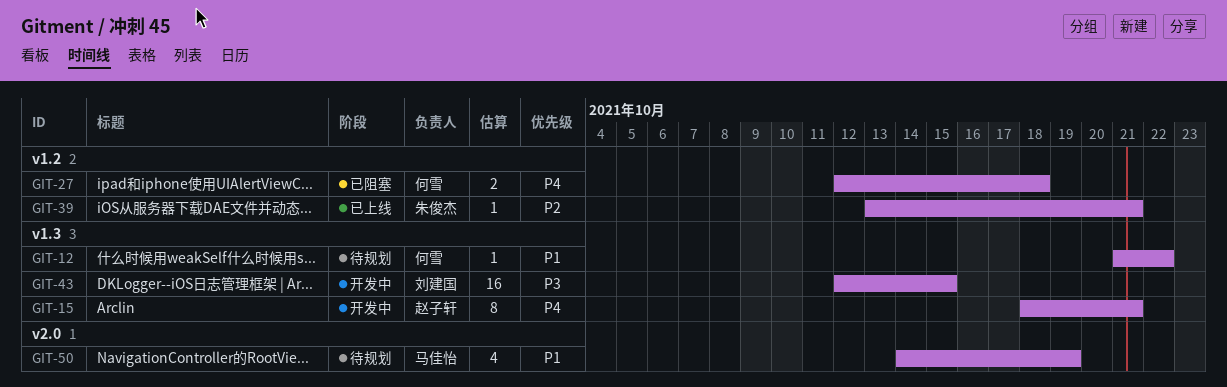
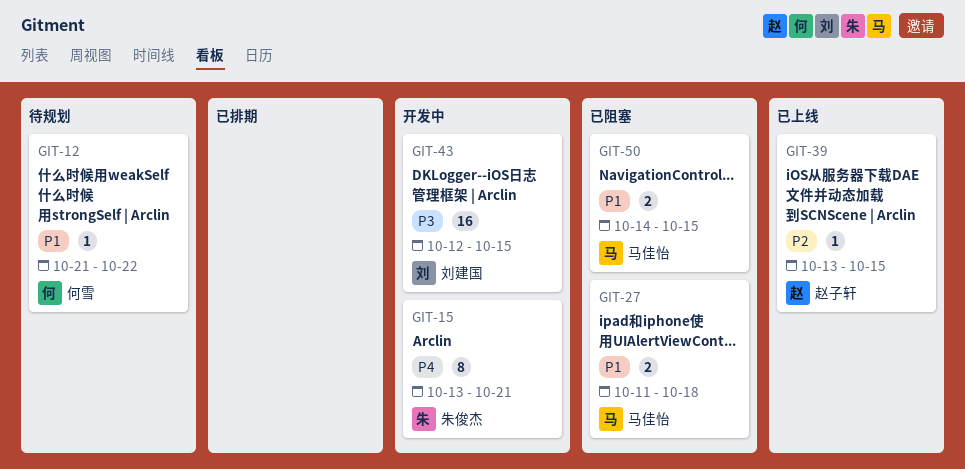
GIT-15, owner: 赵子轩 -> 朱俊杰
GIT-15, start: Oct 18 -> Oct 13
GIT-27, owner: 何雪 -> 马佳怡
GIT-27, priority: P4 -> P1
GIT-27, start: Oct 12 -> Oct 11
GIT-39, owner: 朱俊杰 -> 赵子轩
GIT-39, due: Oct 21 -> Oct 15
GIT-50, status: 待规划 -> 已阻塞
GIT-50, estimate: 4 -> 2
GIT-50, due: Oct 19 -> Oct 15

